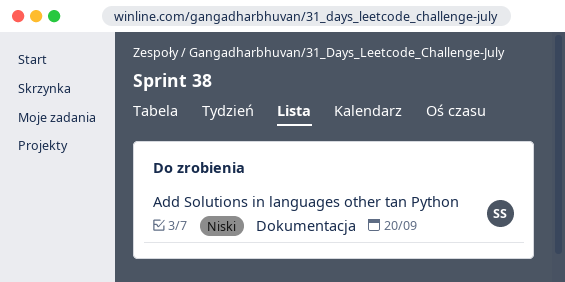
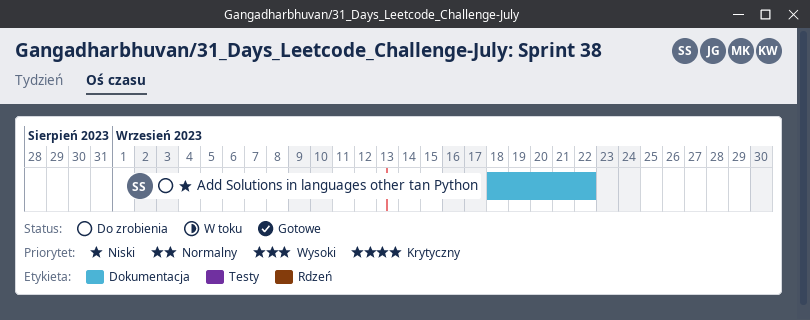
Add Solutions in languages other tan Python, due: Sep 20 -> Sep 22

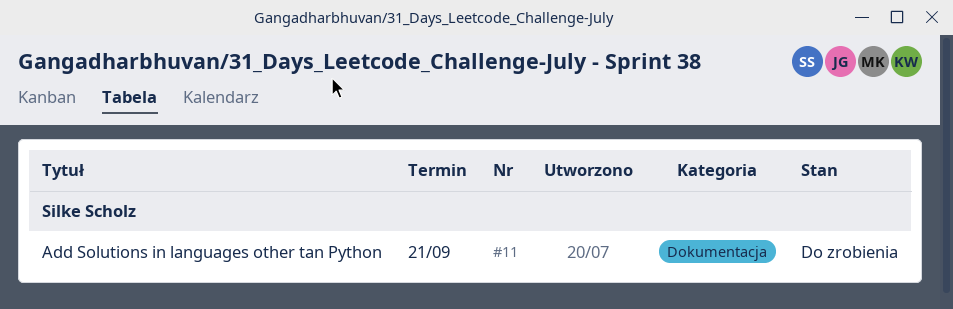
Add Solutions in languages other tan Python, due: Sep 22 -> Sep 21

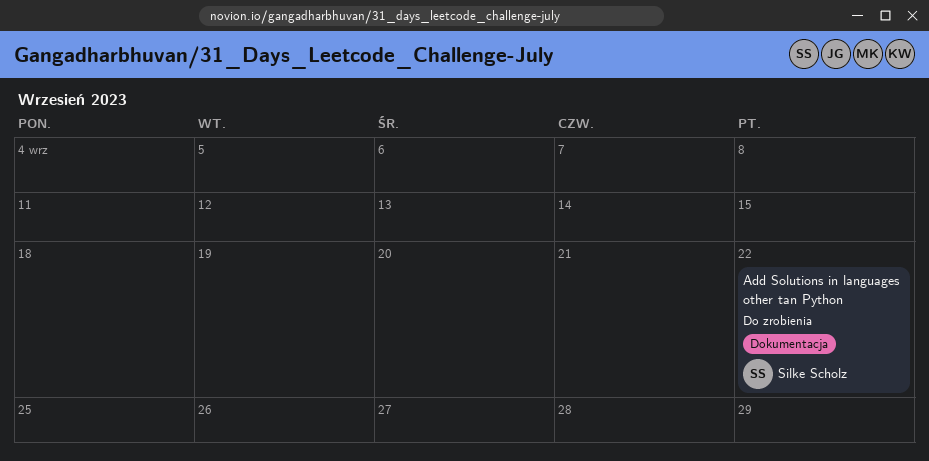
Add Solutions in languages other tan Python, due: Sep 21 -> Sep 22

